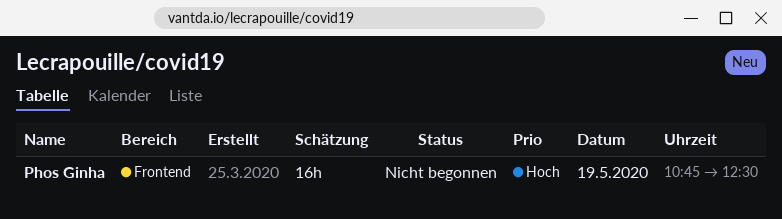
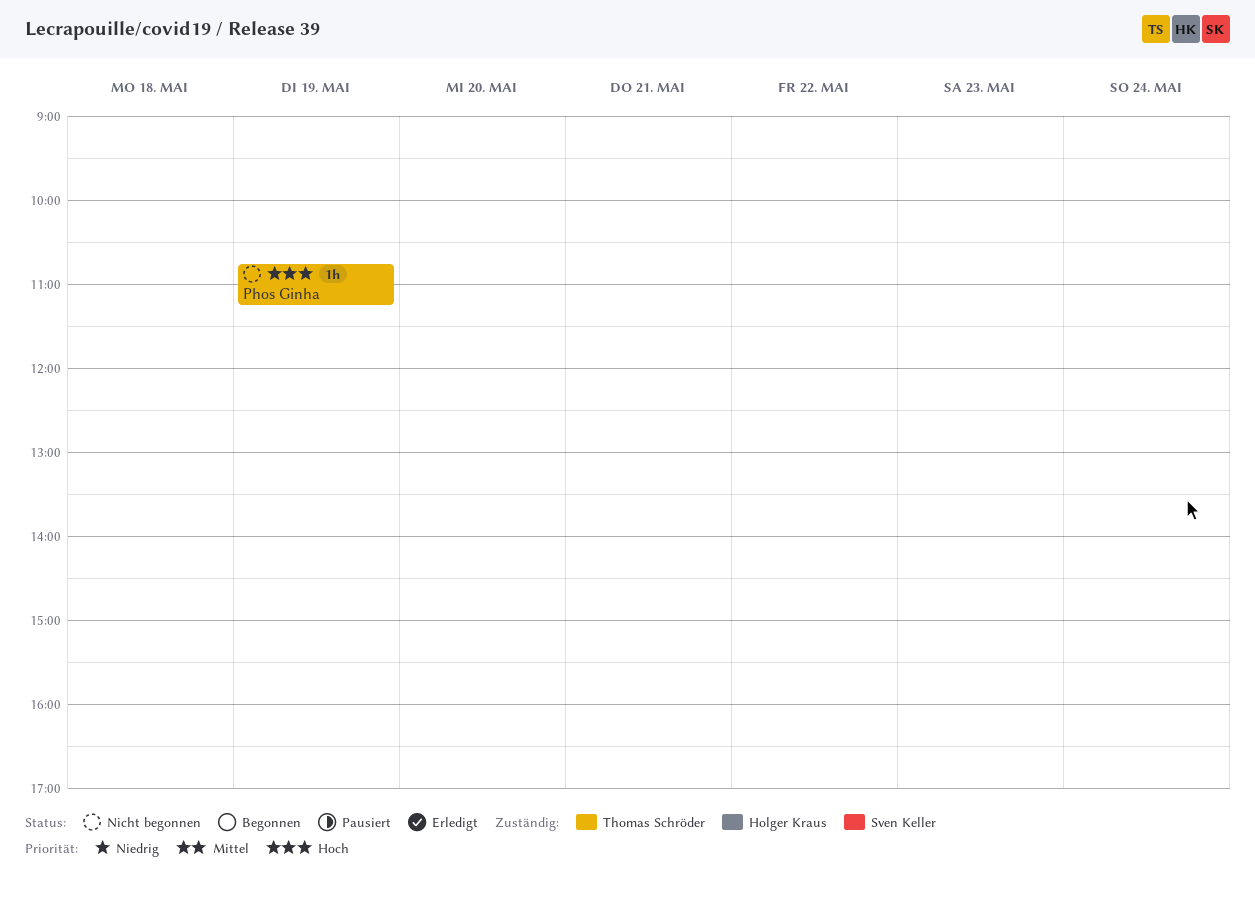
Phos Ginha, estimate: 16h -> 1h
Phos Ginha, ends: 12:30 -> 11:15

